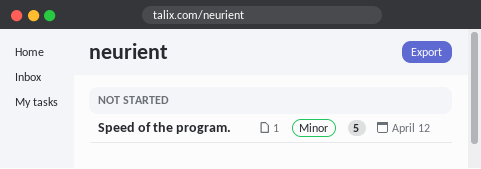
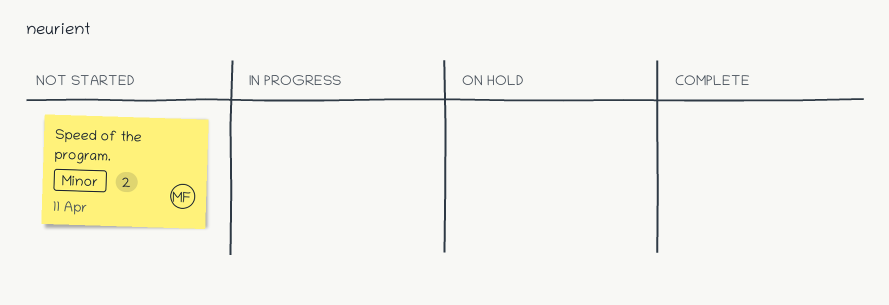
Speed of the program., estimate: 5 -> 2
Speed of the program., due: Apr 12 -> Apr 11

